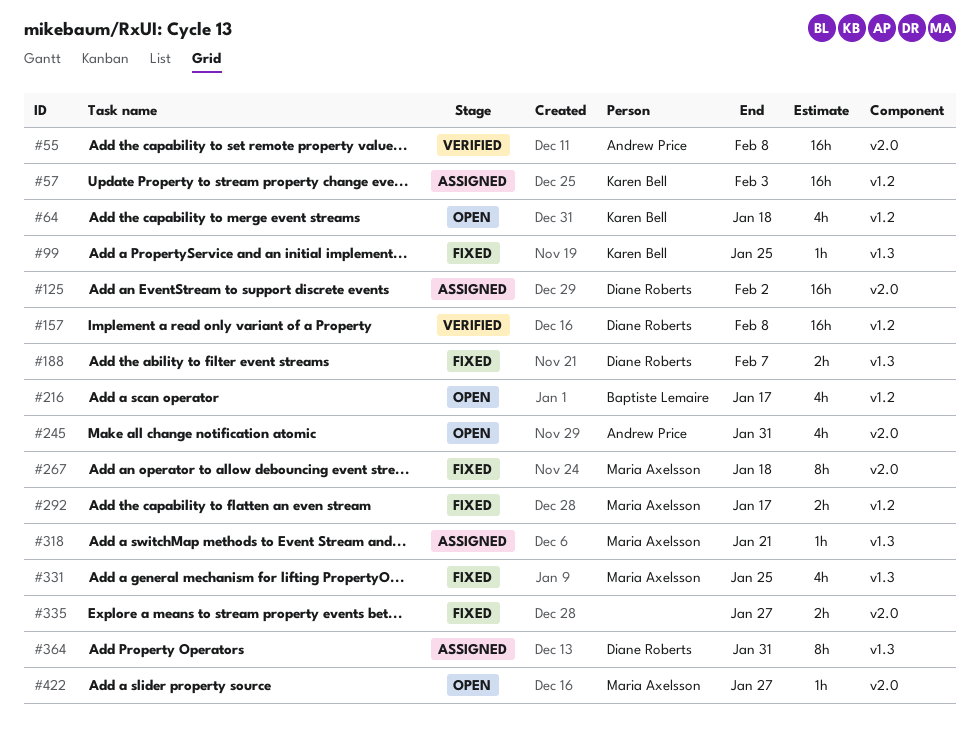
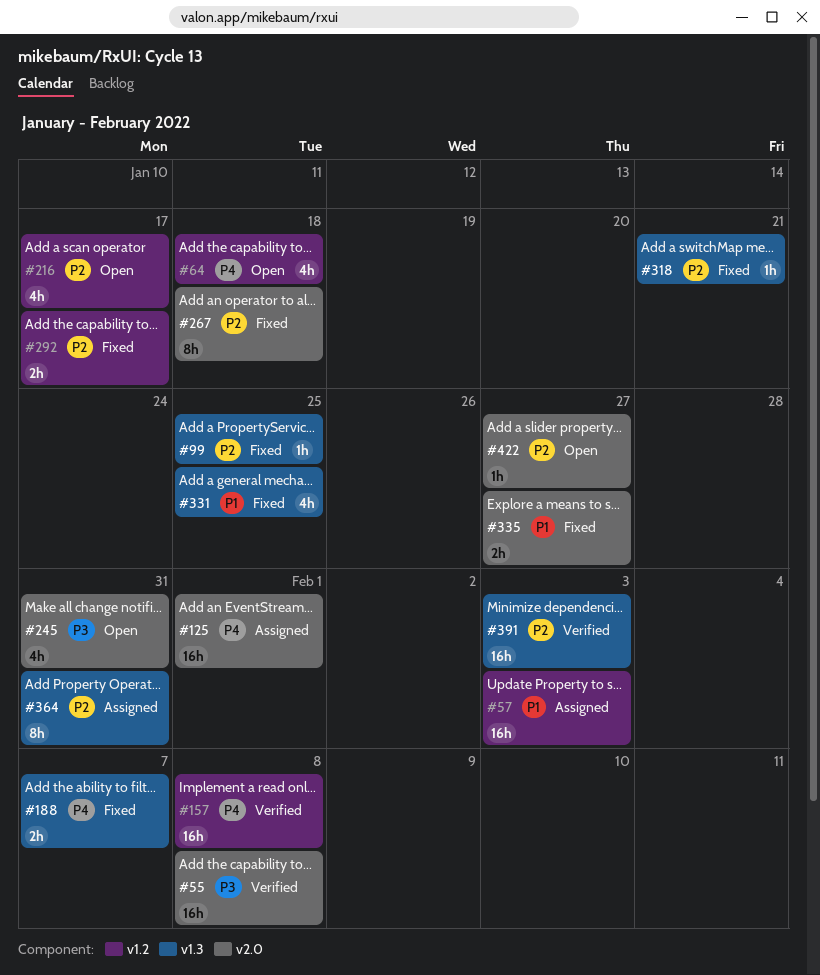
#125, due: Feb 2 -> Feb 1
#318, status: Assigned -> Fixed
#391: none -> present

